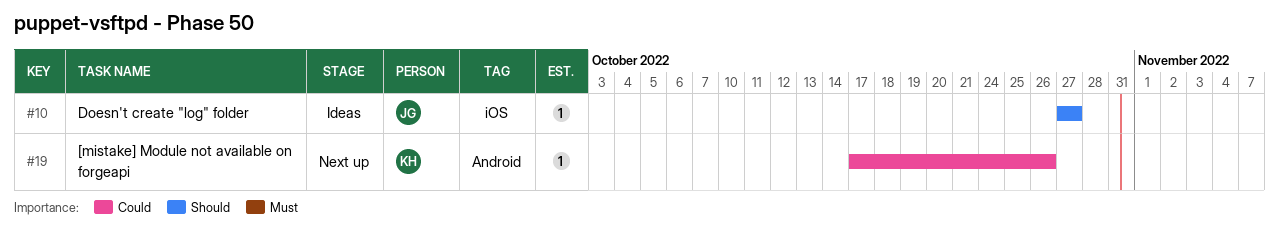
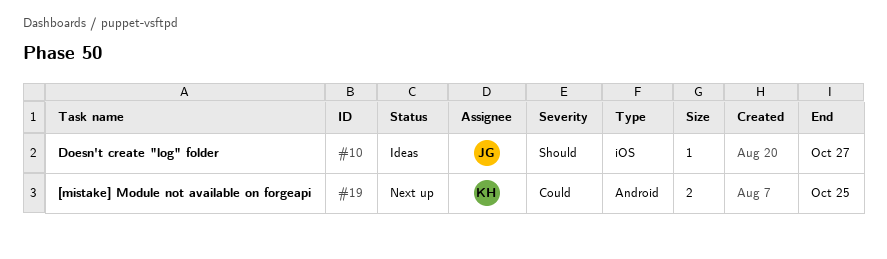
#19, estimate: 1 -> 2
#19, due: Oct 26 -> Oct 25

